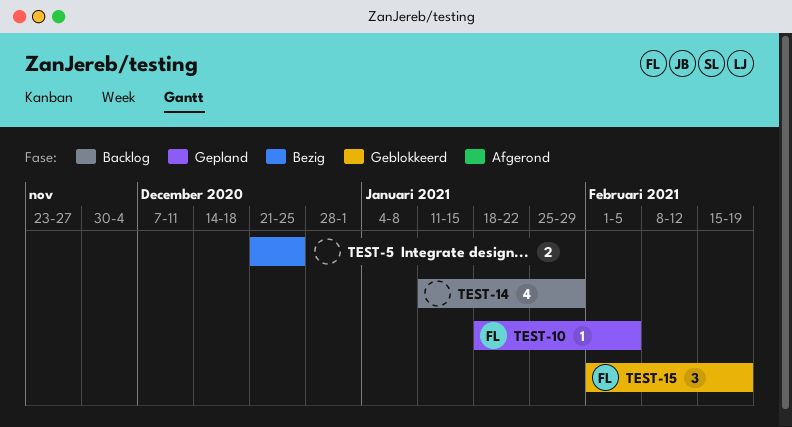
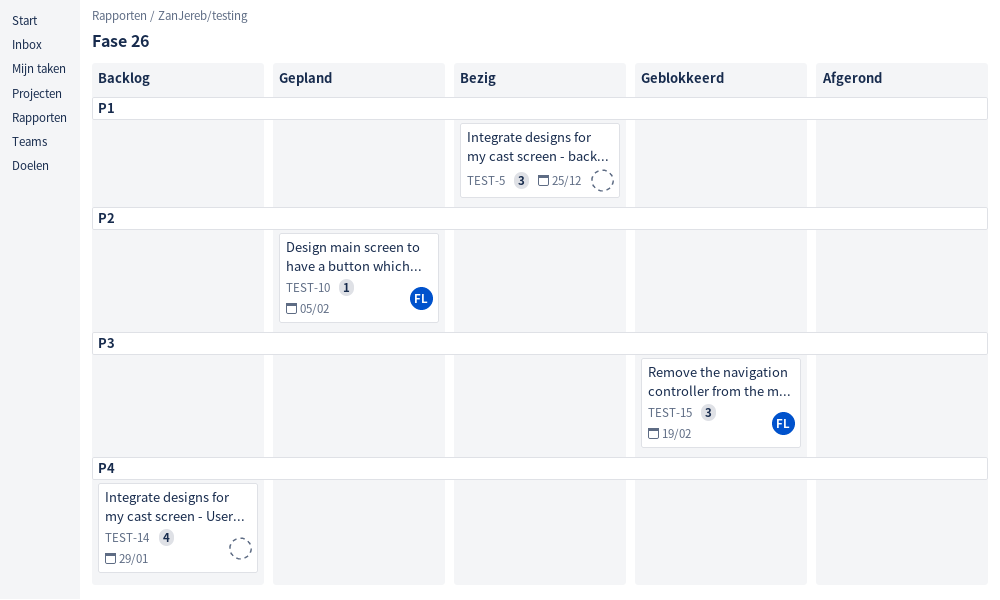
TEST-5, estimate: 2 -> 3

